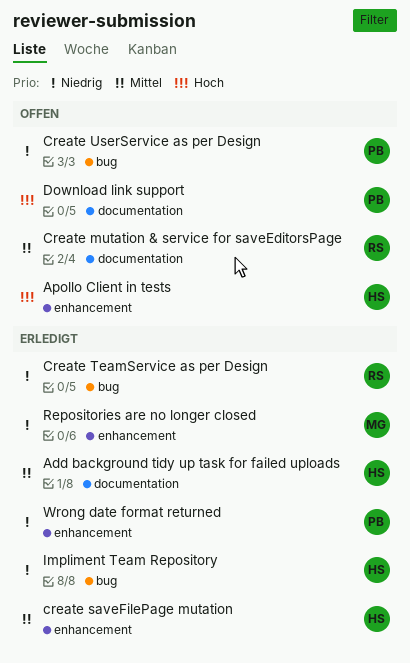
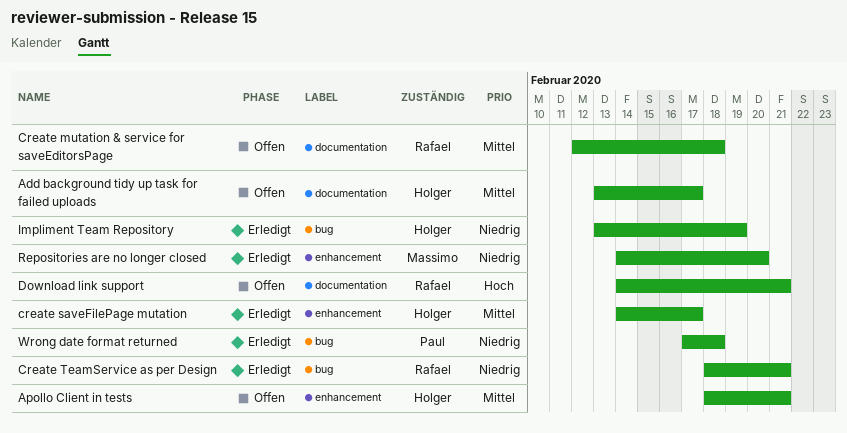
Add background tidy up task for failed uploads, status: Erledigt -> Offen
Apollo Client in tests, priority: Hoch -> Mittel
Create UserService as per Design: present -> none
Download link support, owner: Paul -> Rafael
Wrong date format returned, label: enhancement -> bug

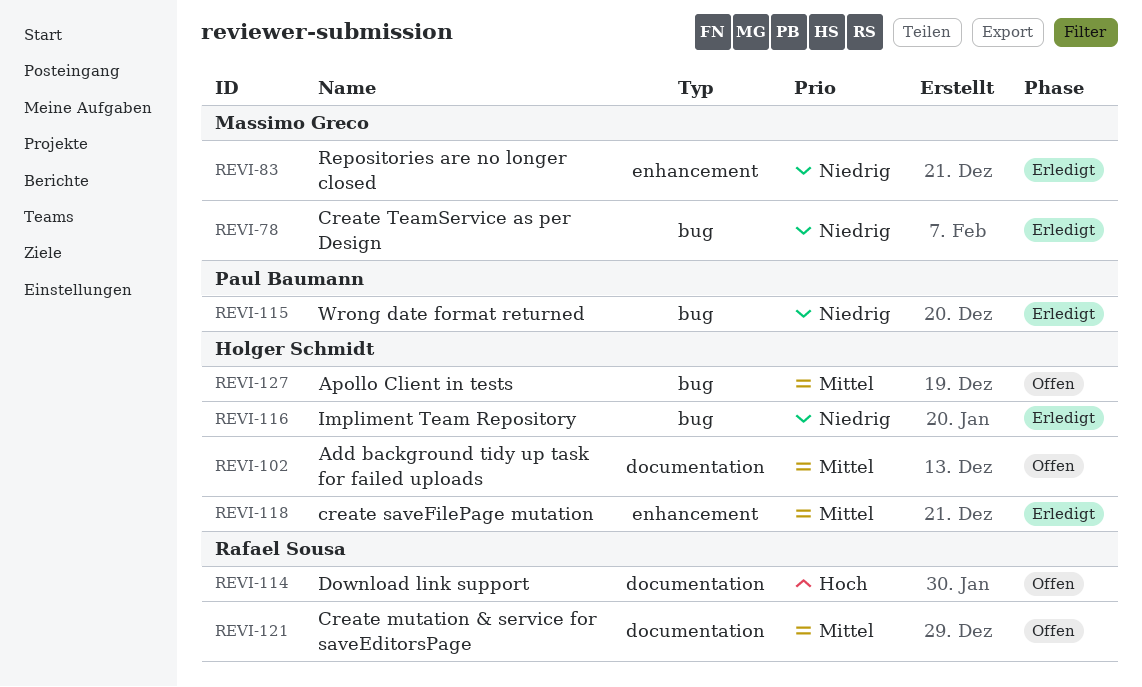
Apollo Client in tests, label: enhancement -> bug
Create TeamService as per Design, owner: Rafael Sousa -> Massimo Greco

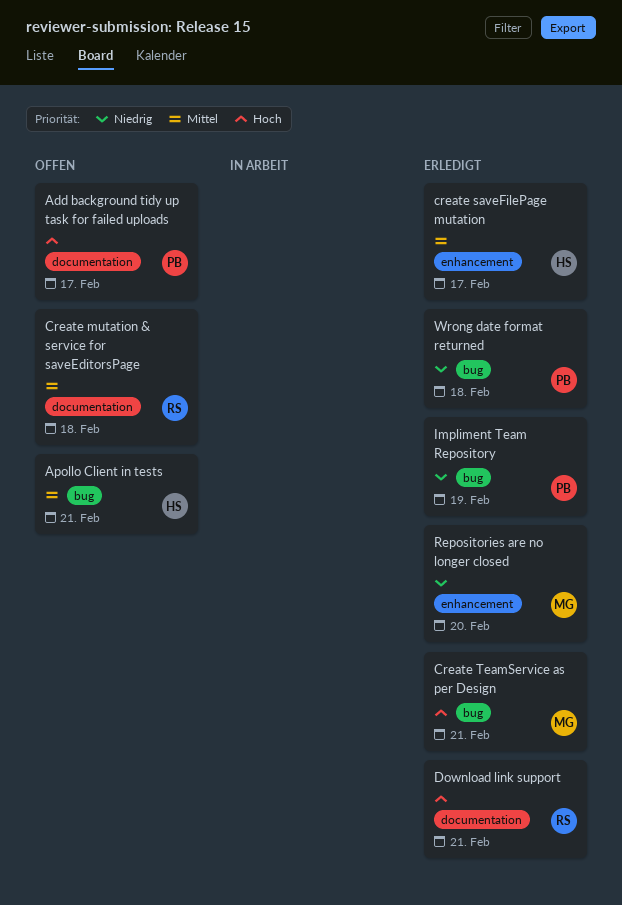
Add background tidy up task for failed uploads, owner: Holger Schmidt -> Paul Baumann
Add background tidy up task for failed uploads, priority: Mittel -> Hoch
Create TeamService as per Design, priority: Niedrig -> Hoch
Download link support, status: Offen -> Erledigt
Impliment Team Repository, owner: Holger Schmidt -> Paul Baumann

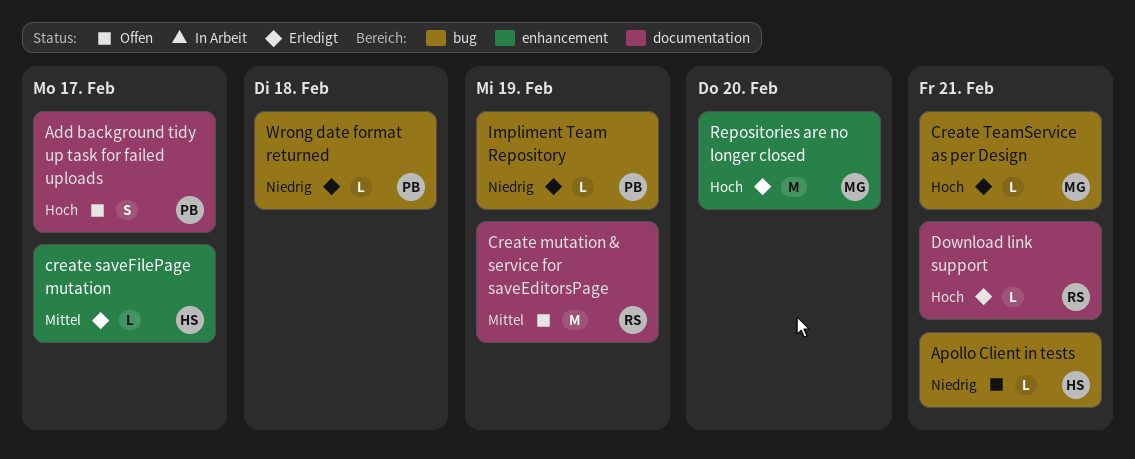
Apollo Client in tests, priority: Mittel -> Niedrig
Create mutation & service for saveEditorsPage, due: Feb 18 -> Feb 19
Repositories are no longer closed, priority: Niedrig -> Hoch

